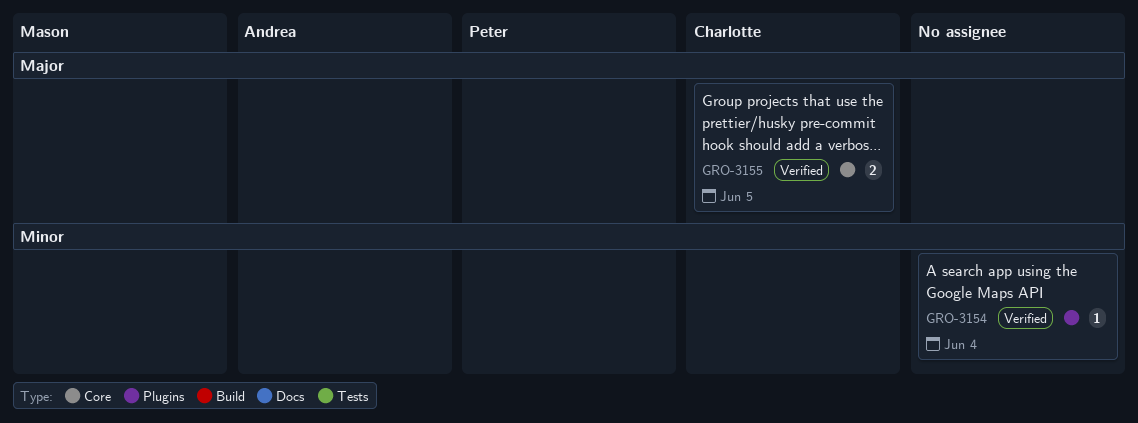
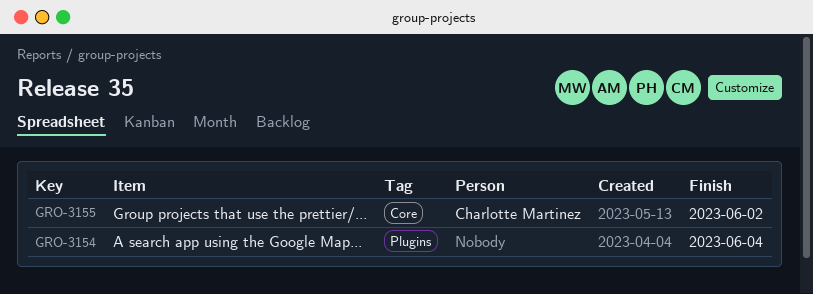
GRO-3155, due: Jun 5 -> Jun 2

